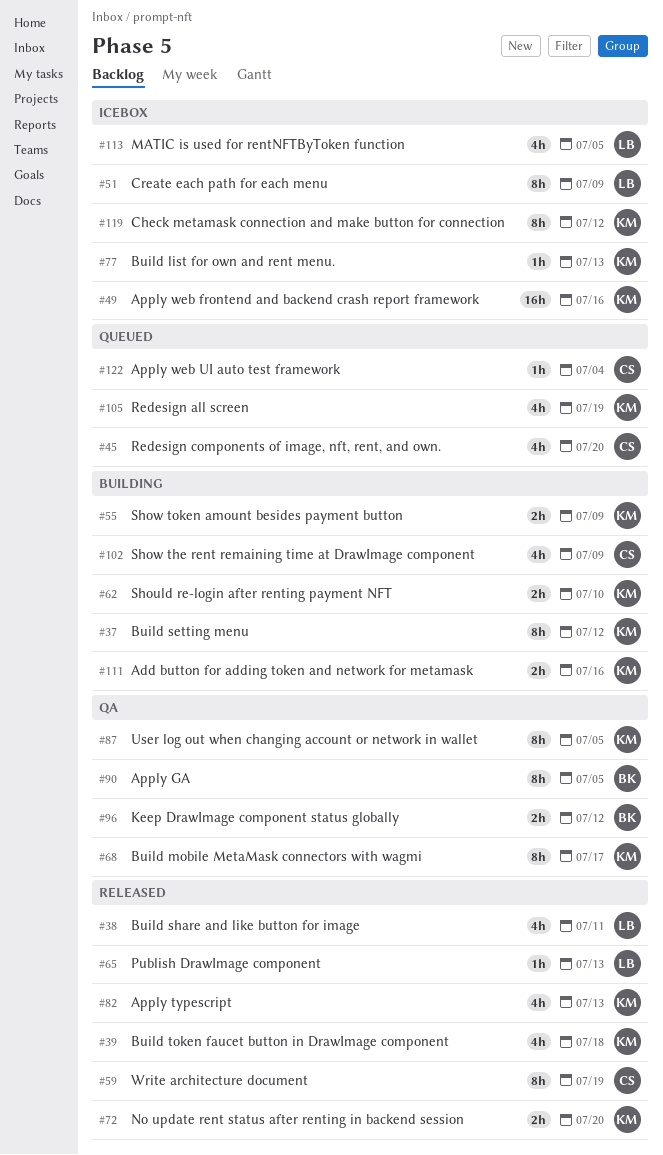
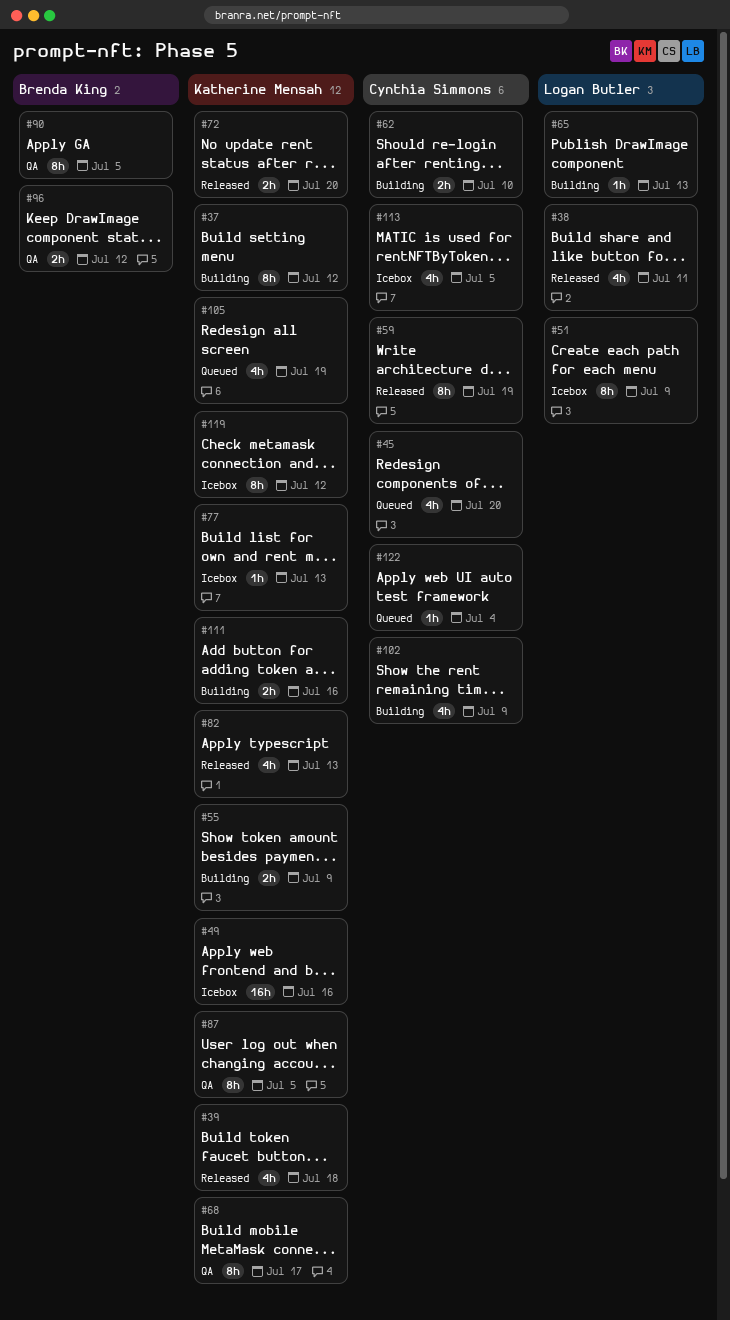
#62, owner: Katherine Mensah -> Cynthia Simmons
#65, status: Released -> Building
#113, owner: Logan Butler -> Cynthia Simmons

